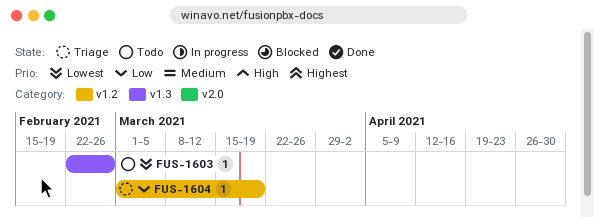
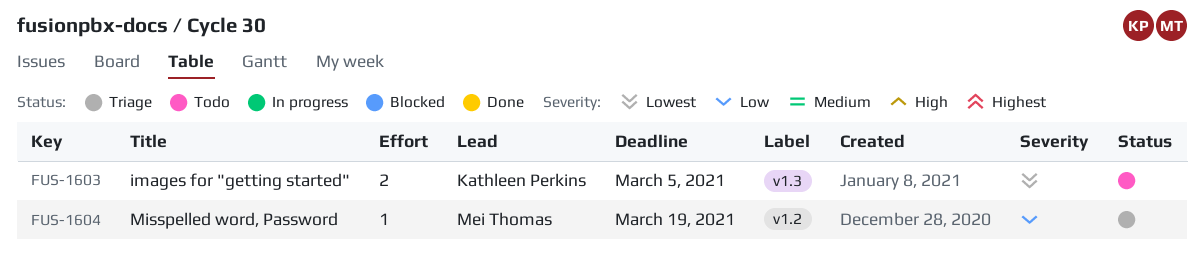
FUS-1603, estimate: 1 -> 2
FUS-1603, due: Feb 26 -> Mar 5

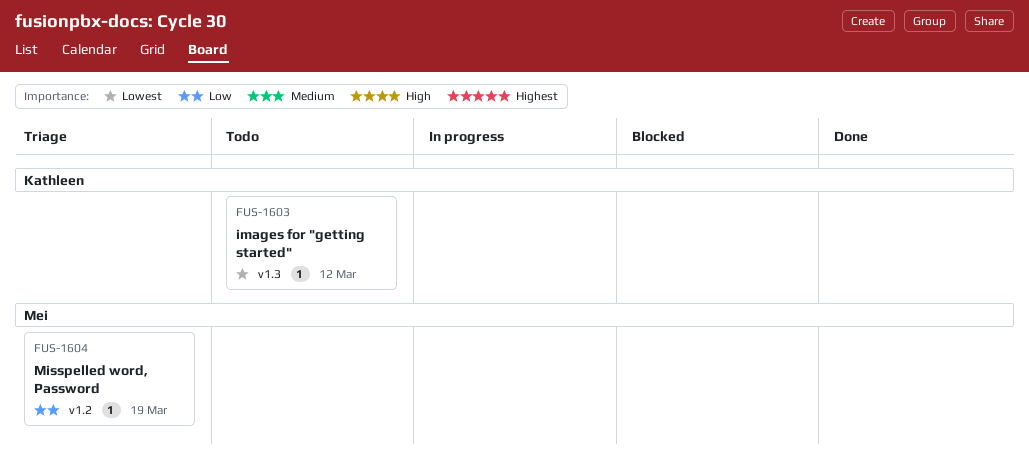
FUS-1603, estimate: 2 -> 1
FUS-1603, due: Mar 5 -> Mar 12

